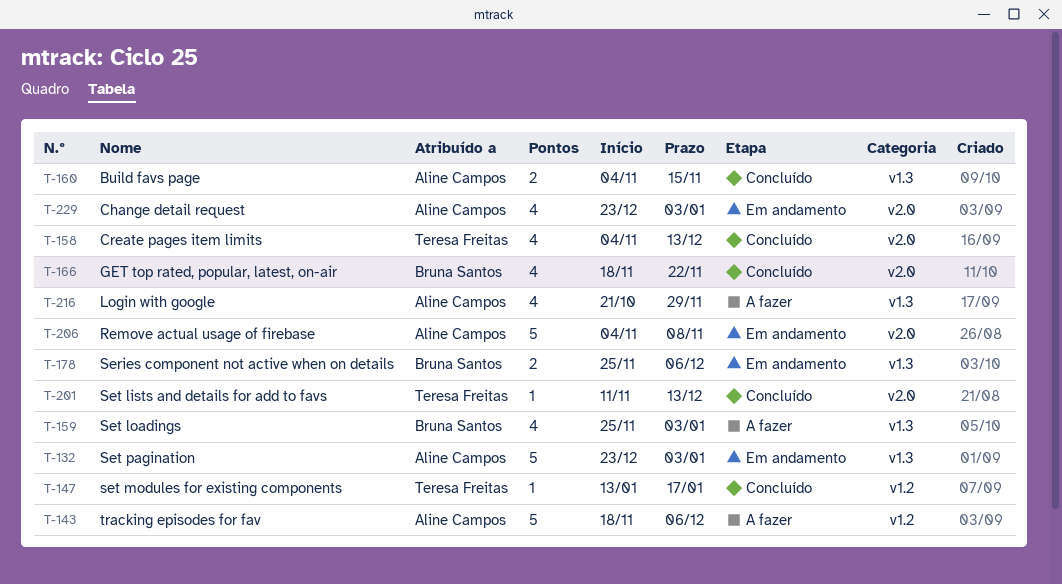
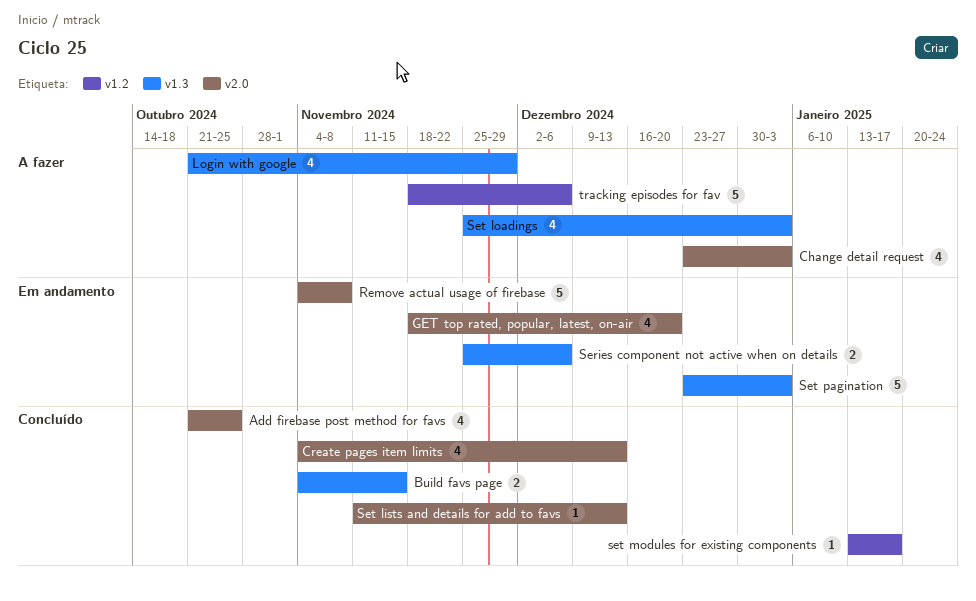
Add firebase post method for favs: none -> present
Change detail request, status: Em andamento -> A fazer
GET top rated, popular, latest, on-air, status: Concluído -> Em andamento
GET top rated, popular, latest, on-air, due: Nov 22 -> Dec 20

